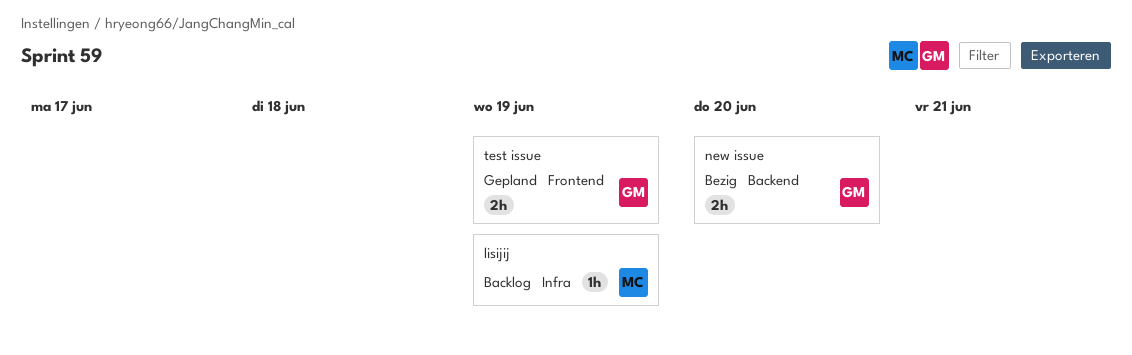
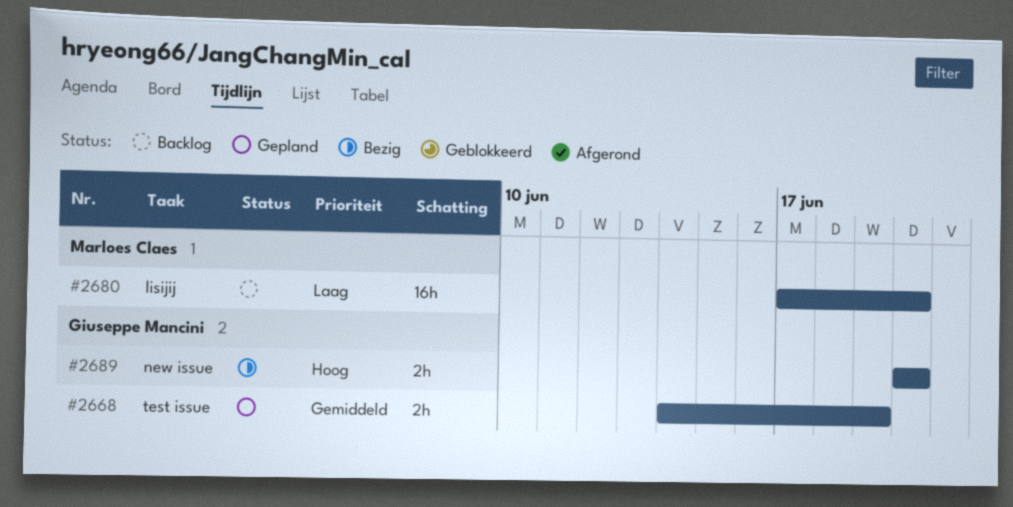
lisijij, estimate: 1h -> 16h
lisijij, due: Jun 19 -> Jun 20

